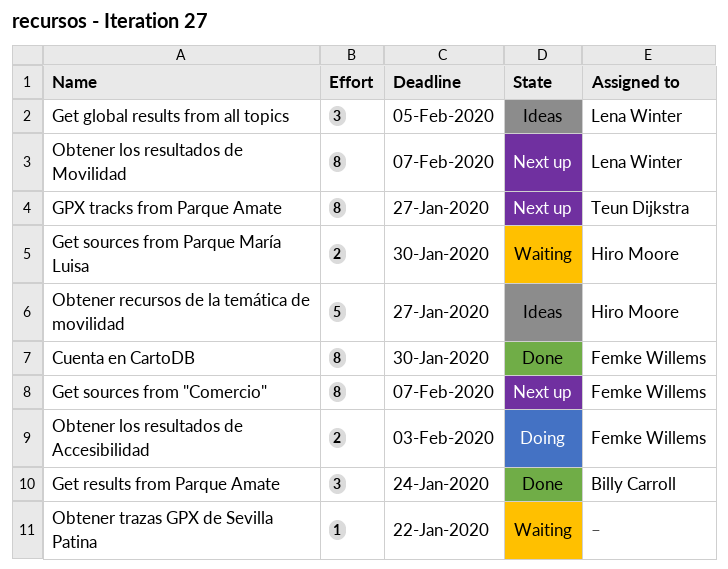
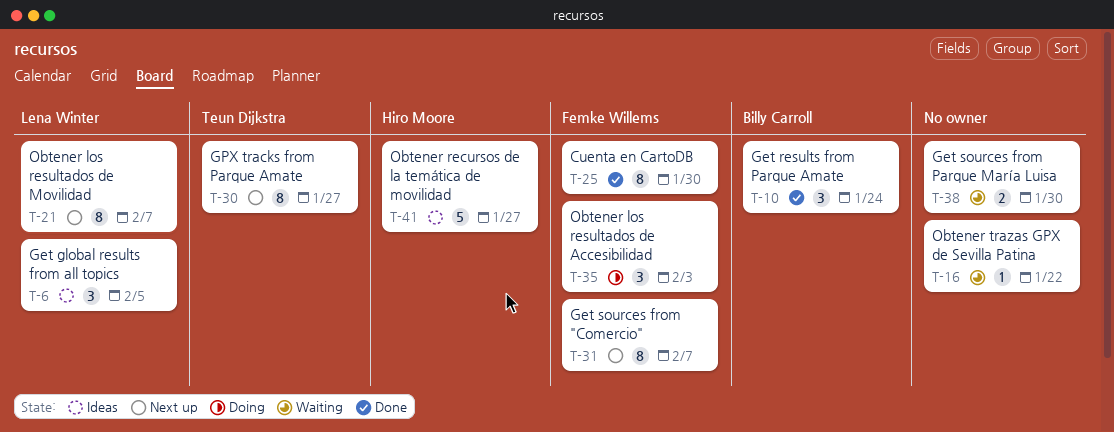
Get sources from Parque María Luisa, owner: Hiro Moore -> none
Obtener los resultados de Accesibilidad, estimate: 2 -> 3

